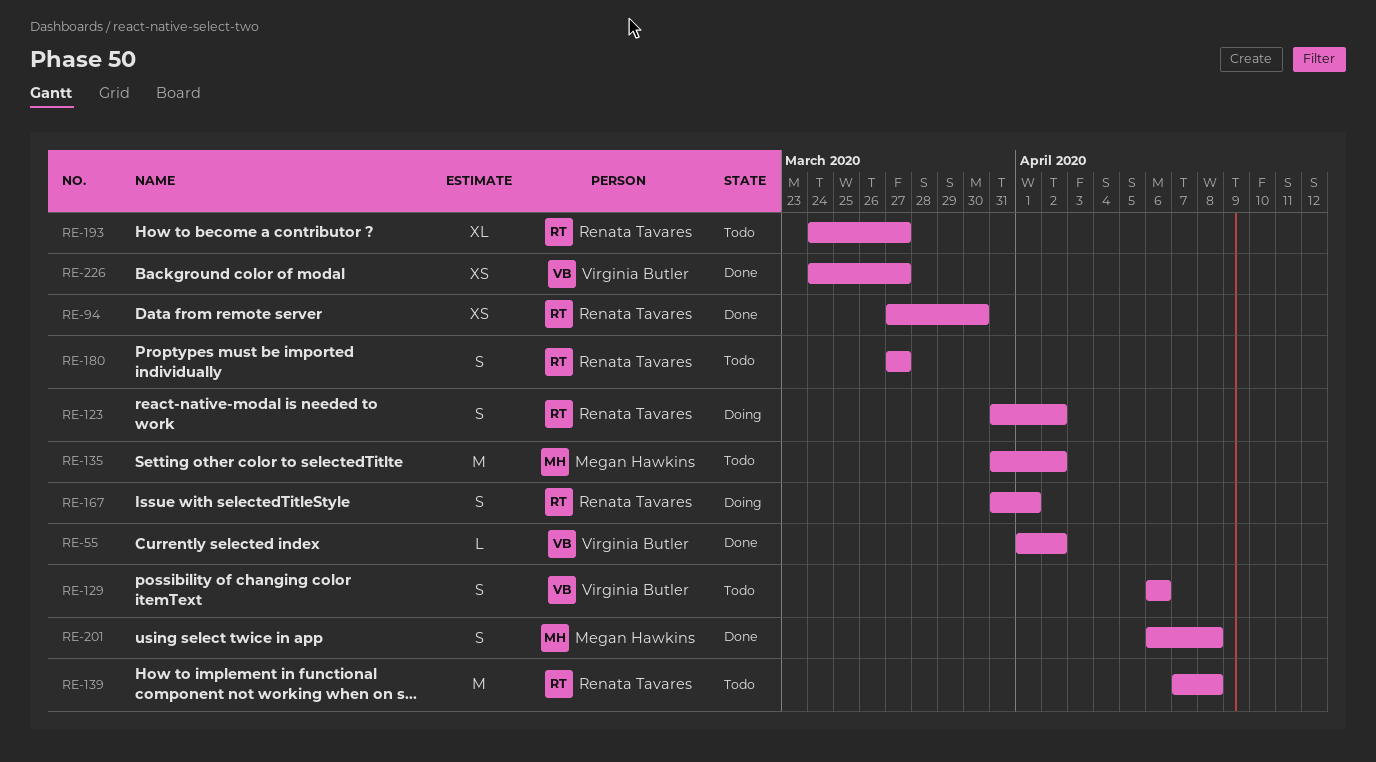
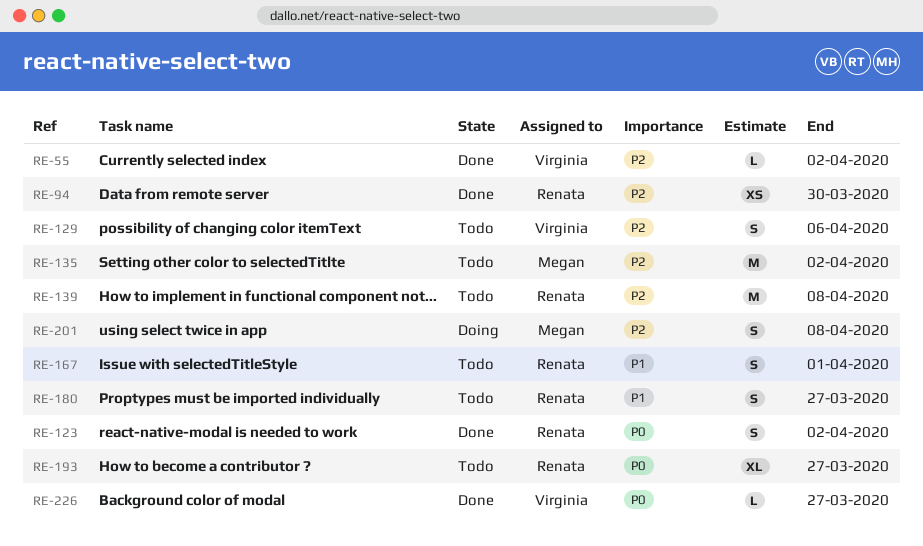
RE-123, status: Doing -> Done
RE-167, status: Doing -> Todo
RE-201, status: Done -> Doing
RE-226, estimate: XS -> L

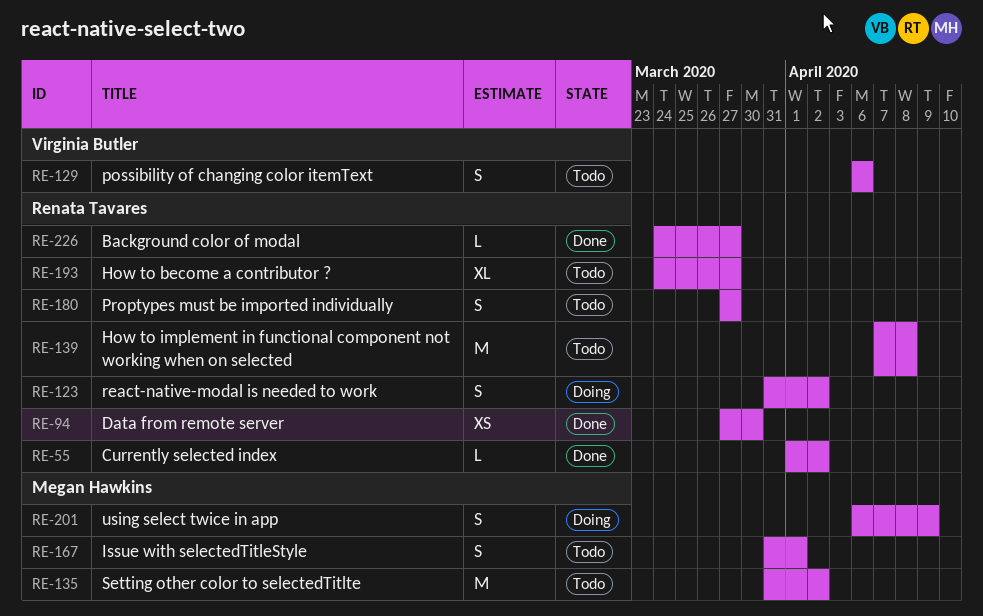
RE-55, owner: Virginia Butler -> Renata Tavares
RE-123, status: Done -> Doing
RE-167, owner: Renata Tavares -> Megan Hawkins
RE-201, due: Apr 8 -> Apr 9
RE-226, owner: Virginia Butler -> Renata Tavares

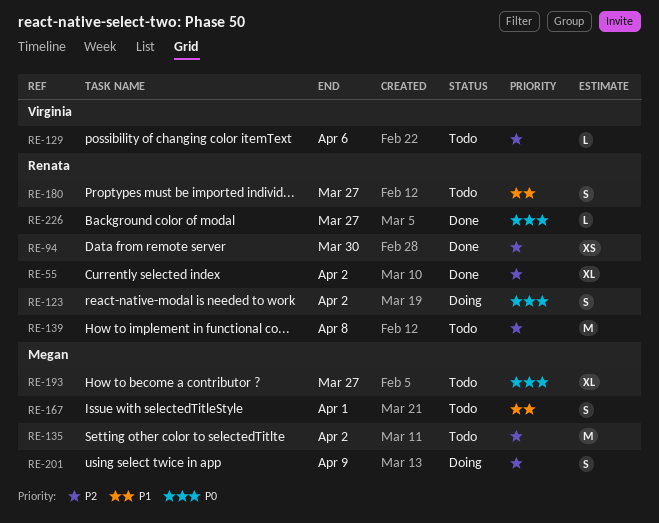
RE-55, estimate: L -> XL
RE-129, estimate: S -> L
RE-193, owner: Renata Tavares -> Megan Hawkins

